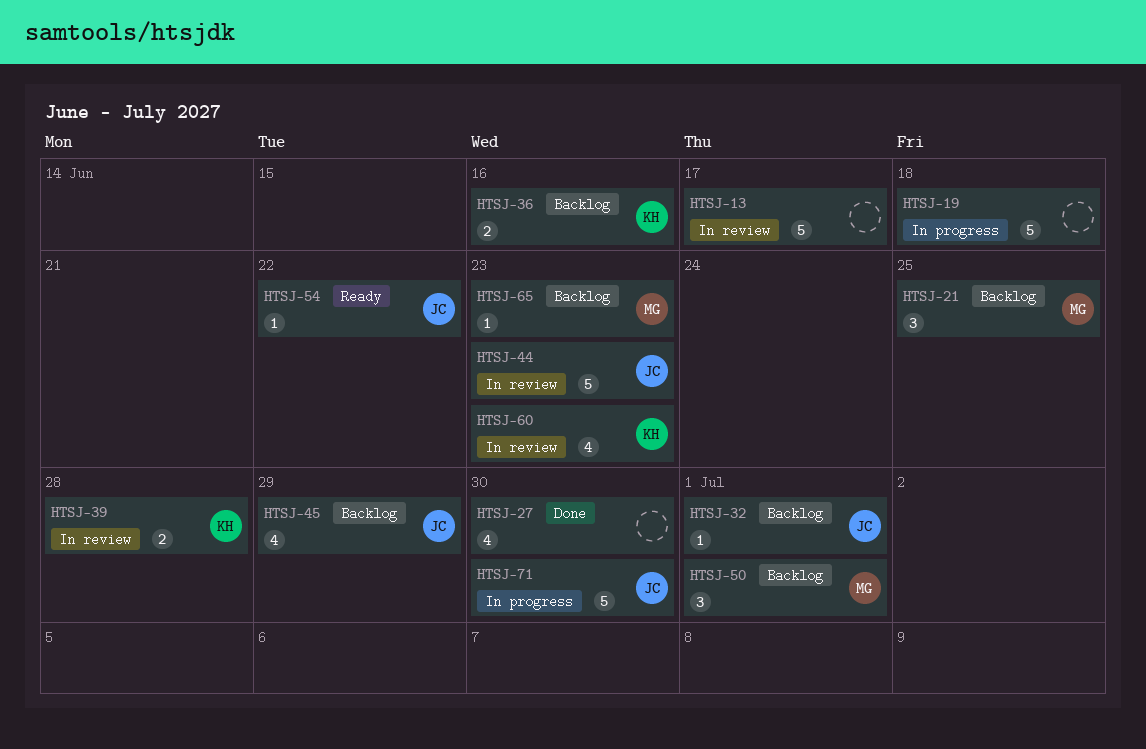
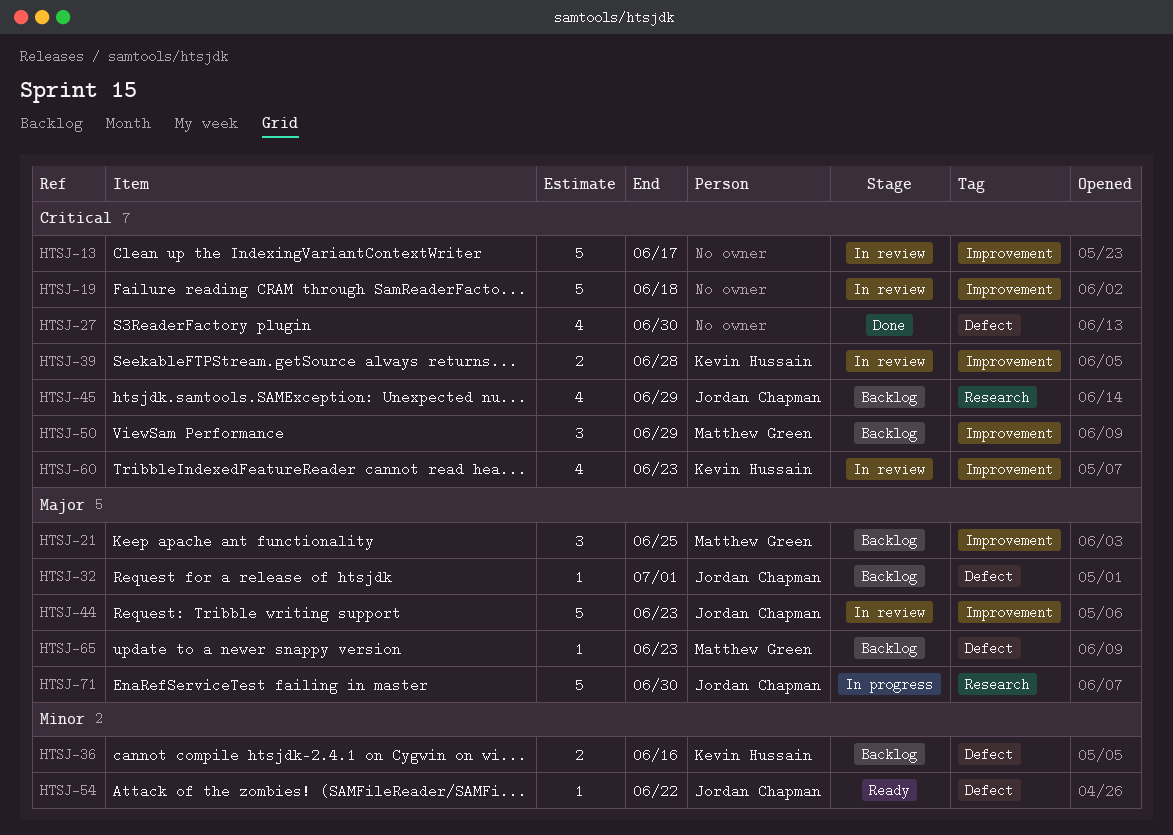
HTSJ-19, status: In progress -> In review
HTSJ-50, due: Jul 1 -> Jun 29

